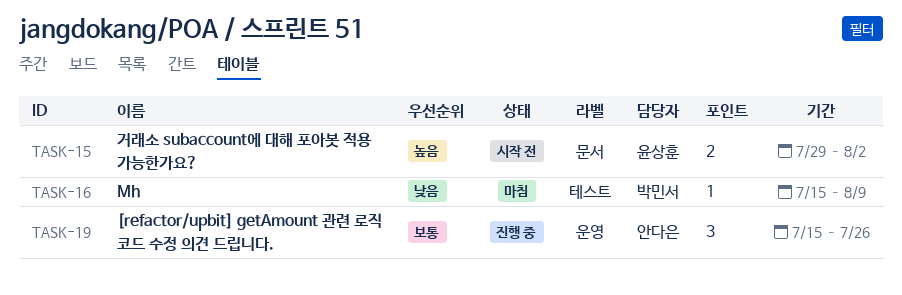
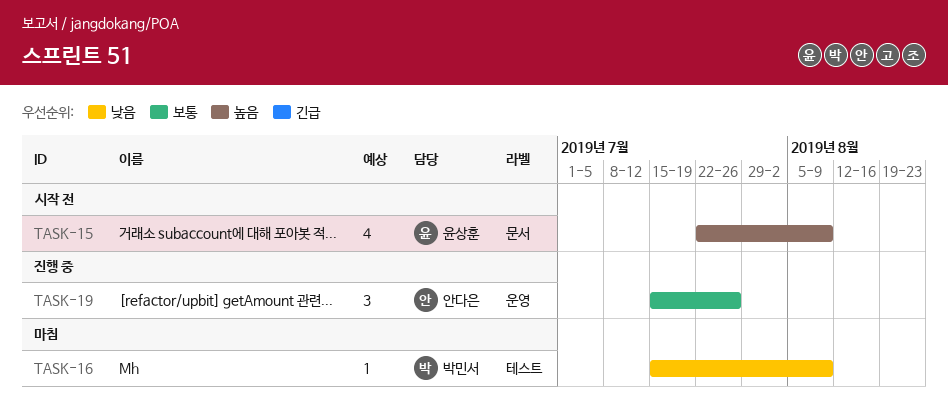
TASK-15, estimate: 2 -> 4
TASK-15, start: Jul 29 -> Jul 22
TASK-15, due: Aug 2 -> Aug 9

